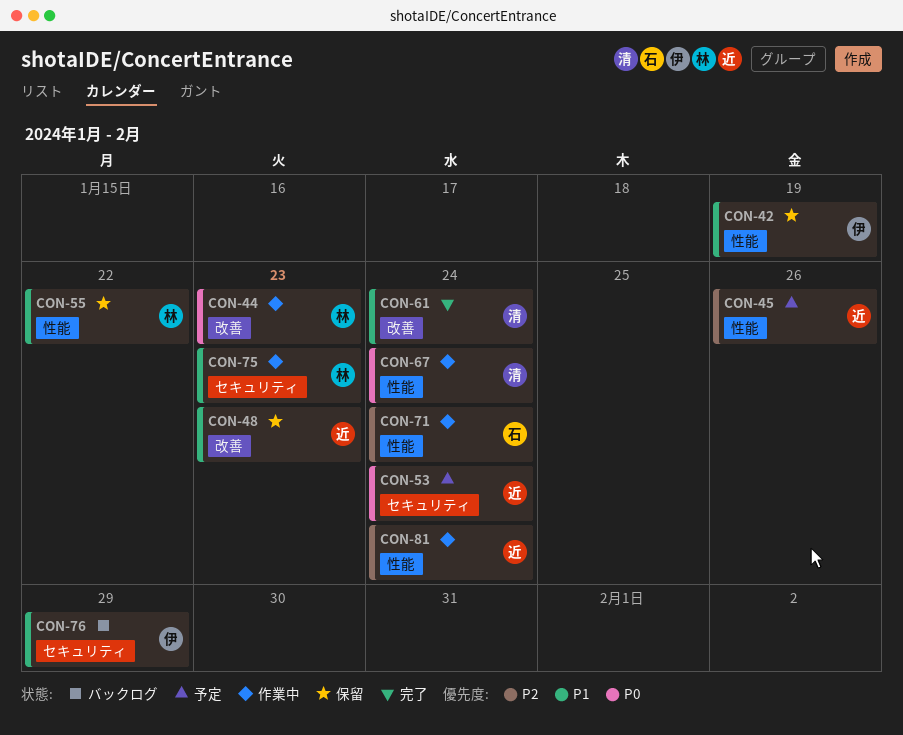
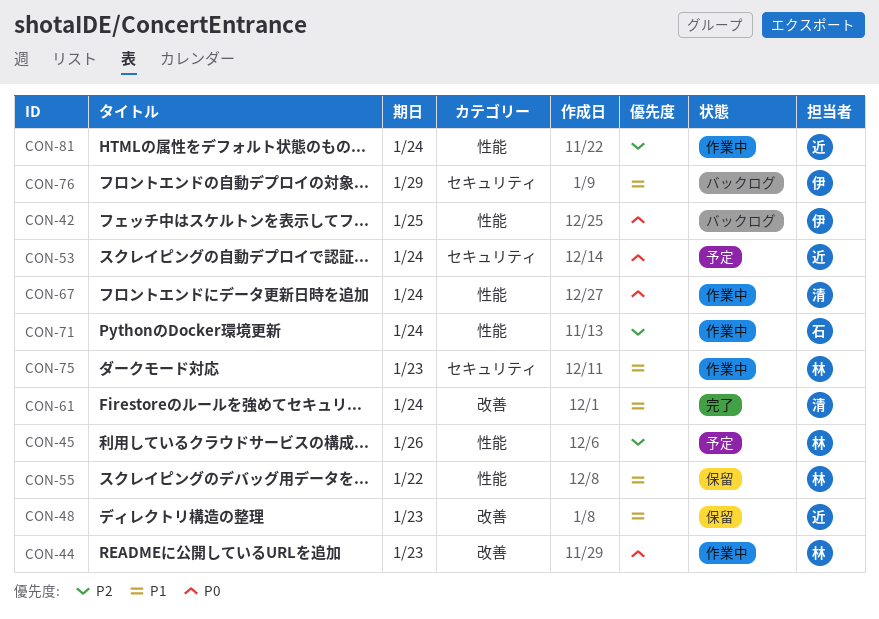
CON-42, status: 保留 -> バックログ
CON-42, priority: P1 -> P0
CON-42, due: Jan 19 -> Jan 25
CON-45, owner: 近 -> 林

